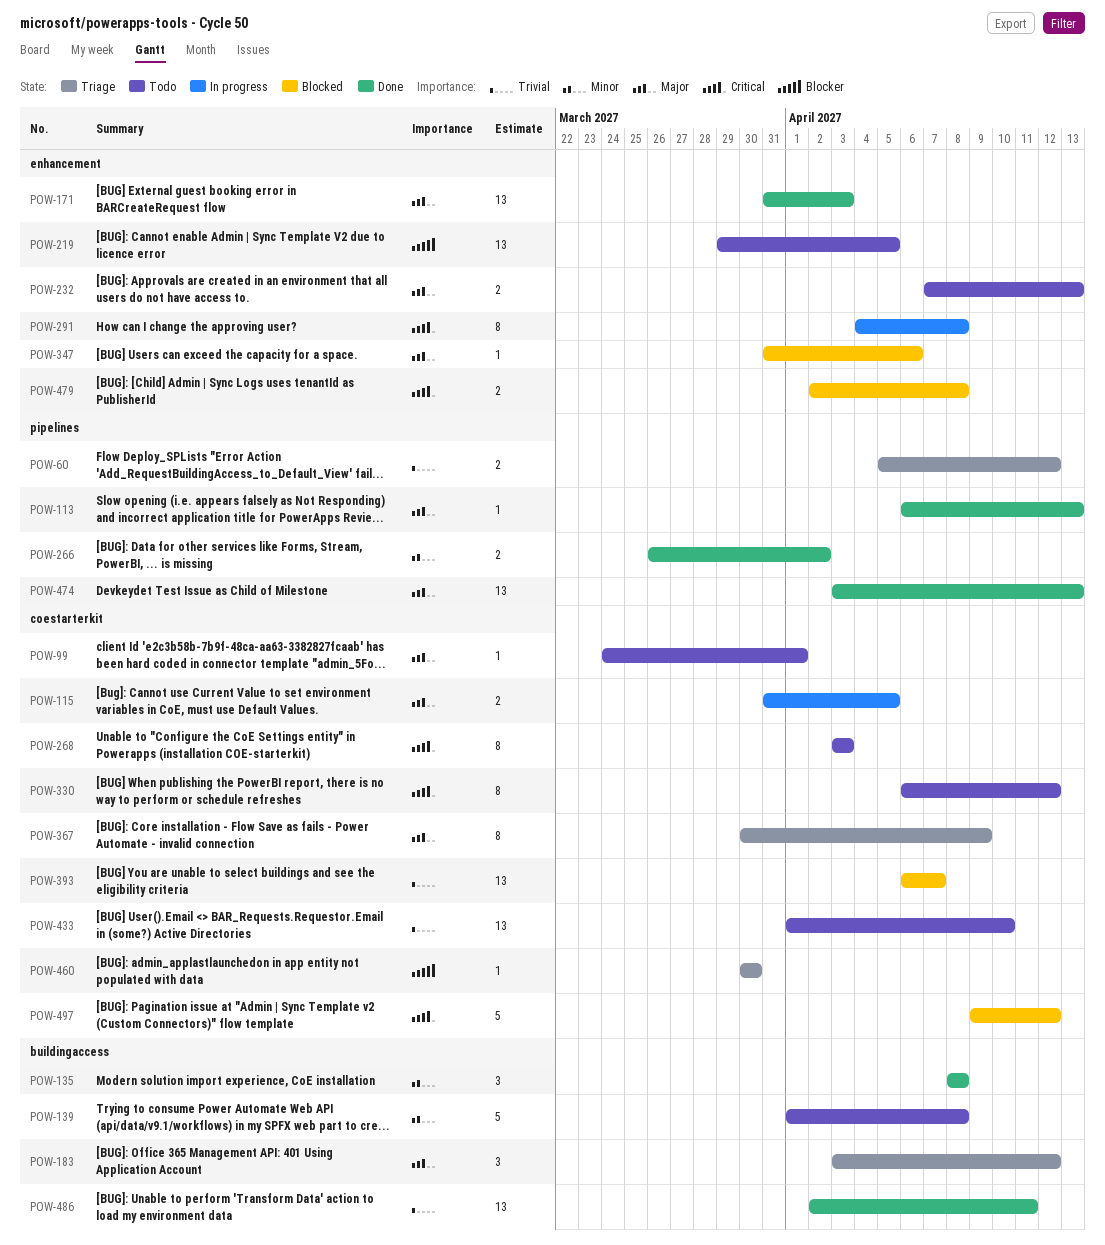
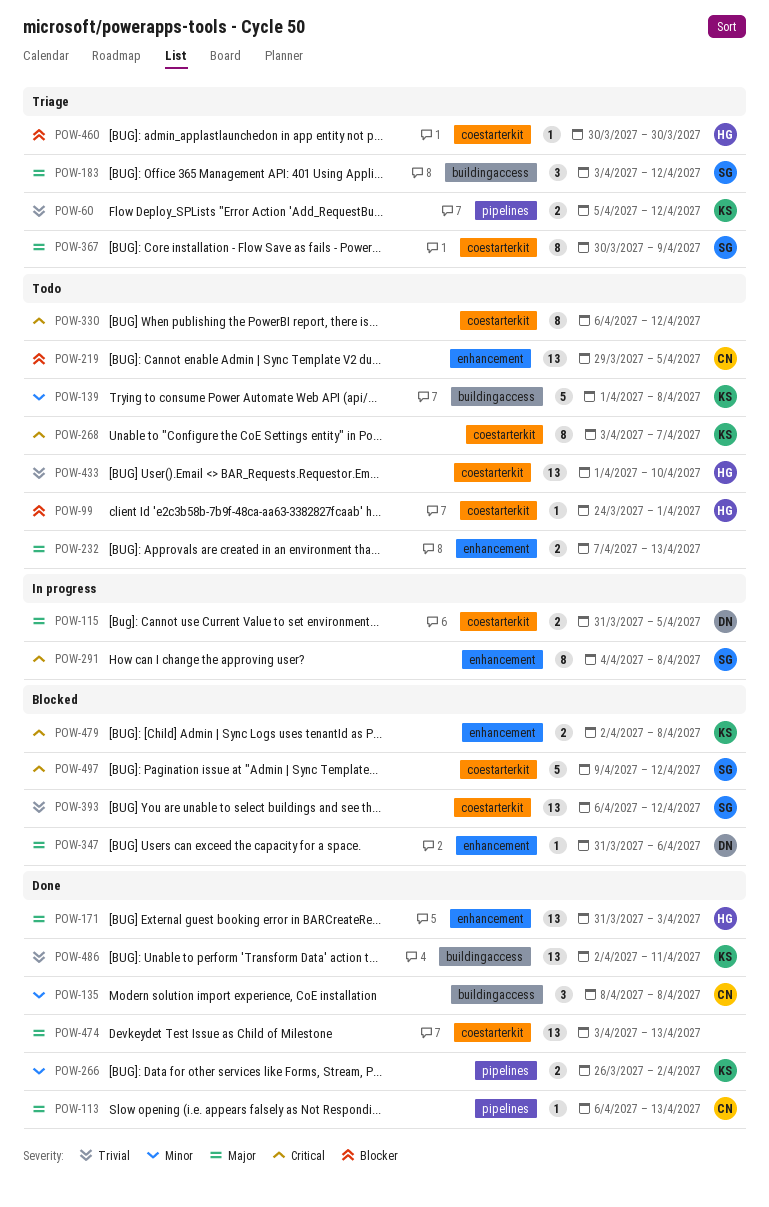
POW-99, priority: Major -> Blocker
POW-268, due: Apr 3 -> Apr 7
POW-393, due: Apr 7 -> Apr 12
POW-474, label: pipelines -> coestarterkit

